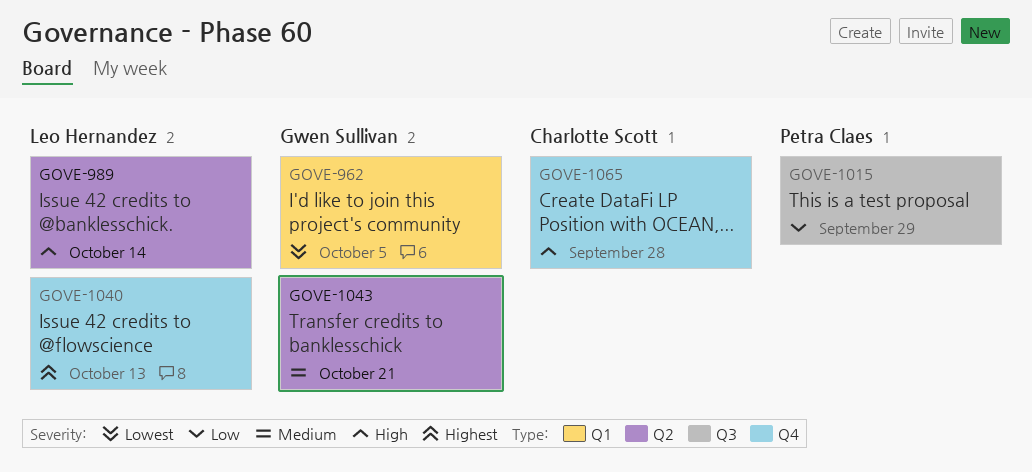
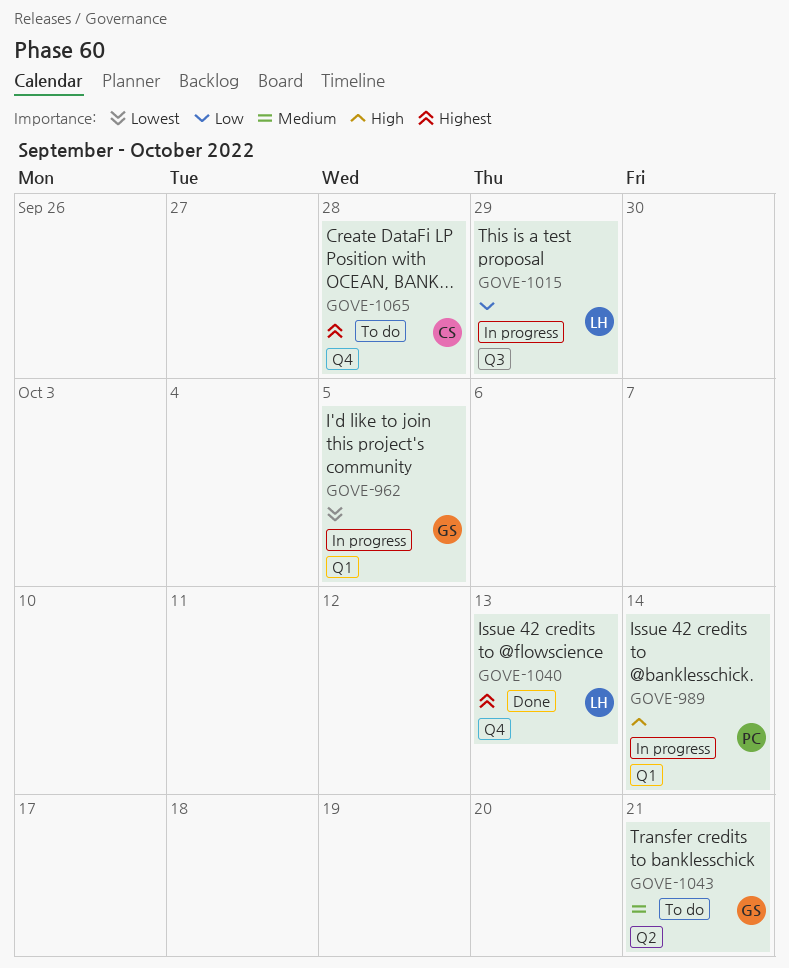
GOVE-989, owner: Leo Hernandez -> Petra Claes
GOVE-989, label: Q2 -> Q1
GOVE-1015, owner: Petra Claes -> Leo Hernandez
GOVE-1065, priority: High -> Highest

